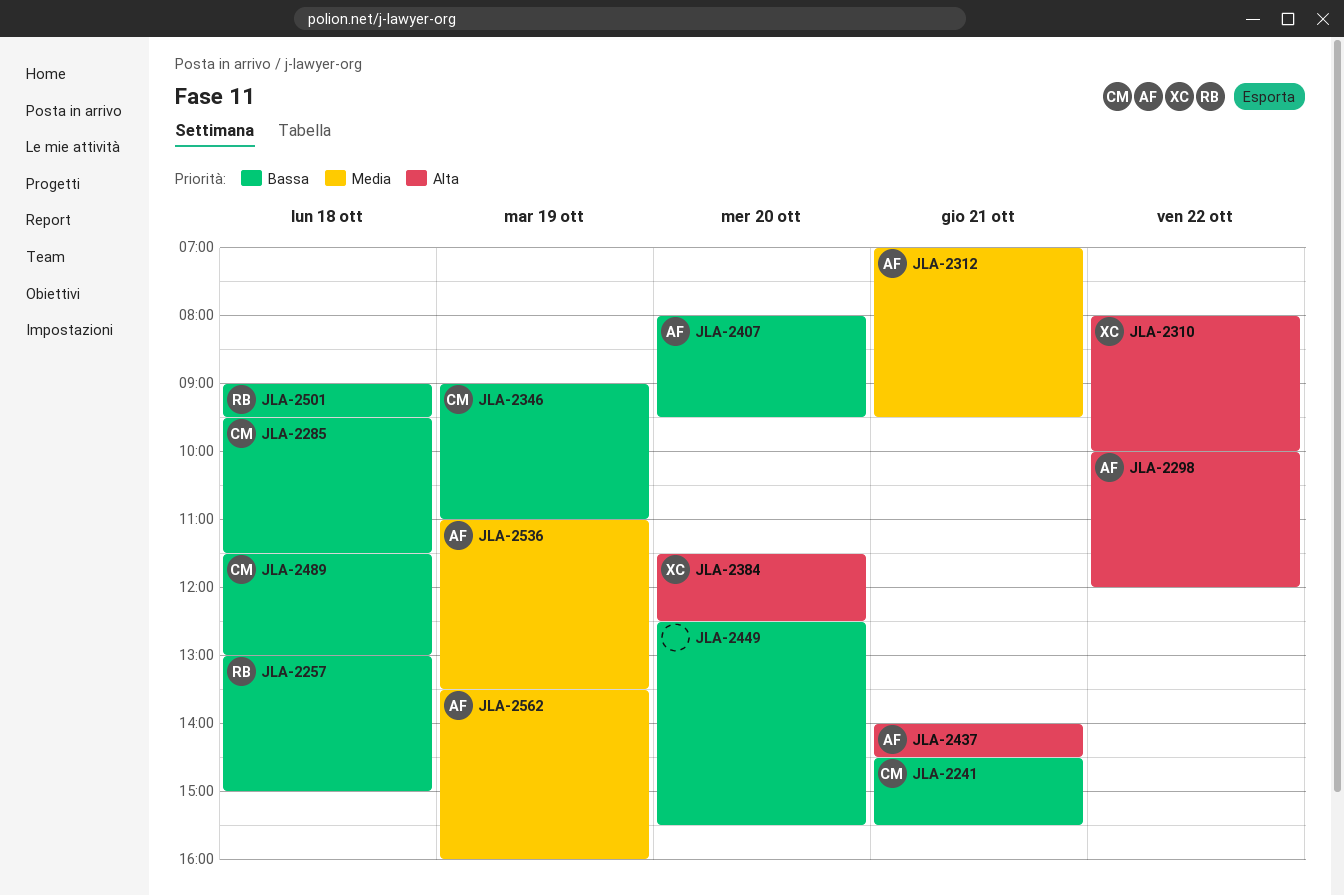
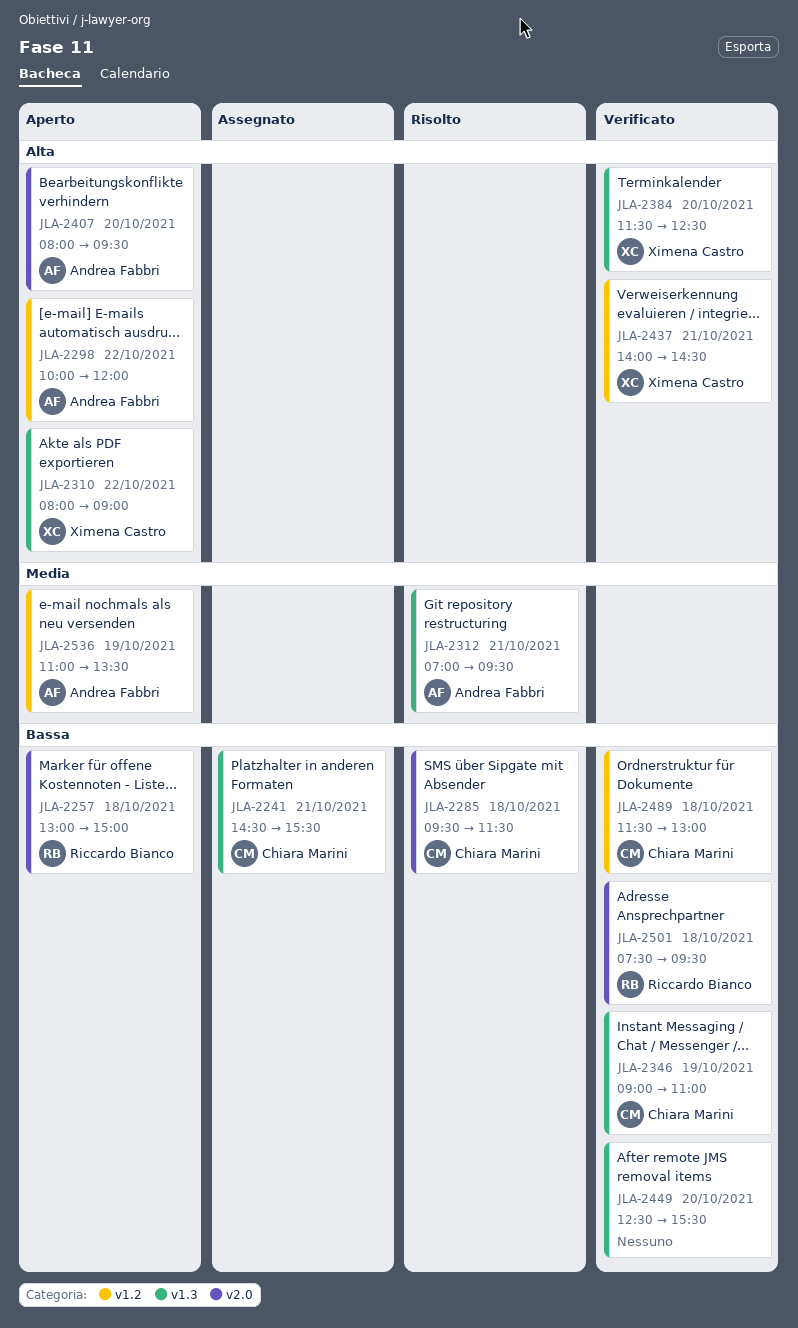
JLA-2310, ends: 10:00 -> 09:00
JLA-2407, priority: Bassa -> Alta
JLA-2437, owner: Andrea Fabbri -> Ximena Castro
JLA-2501, begins: 09:00 -> 07:30
JLA-2562: present -> none

